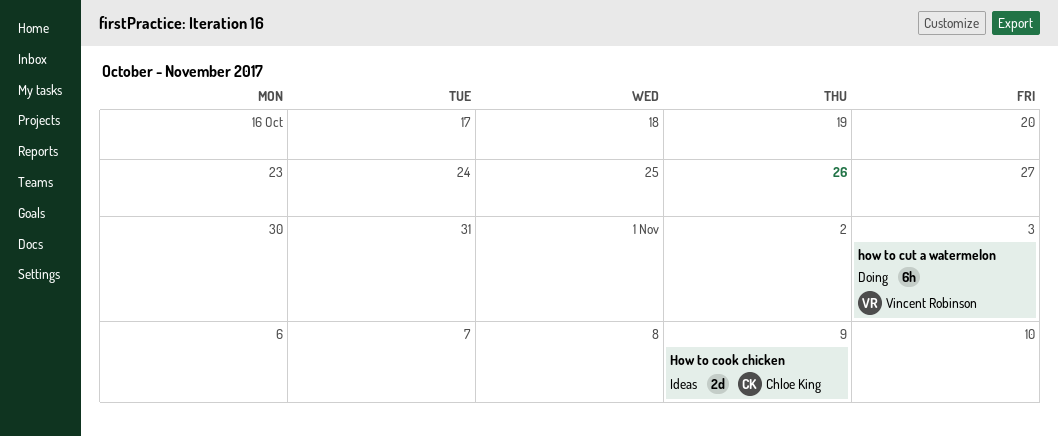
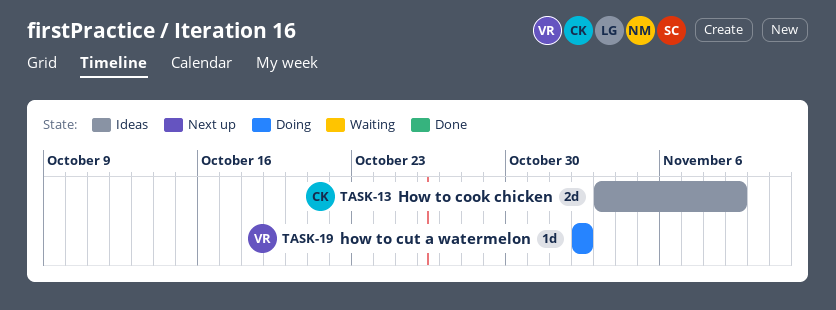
how to cut a watermelon, estimate: 6h -> 1d
how to cut a watermelon, due: Nov 3 -> Nov 2

